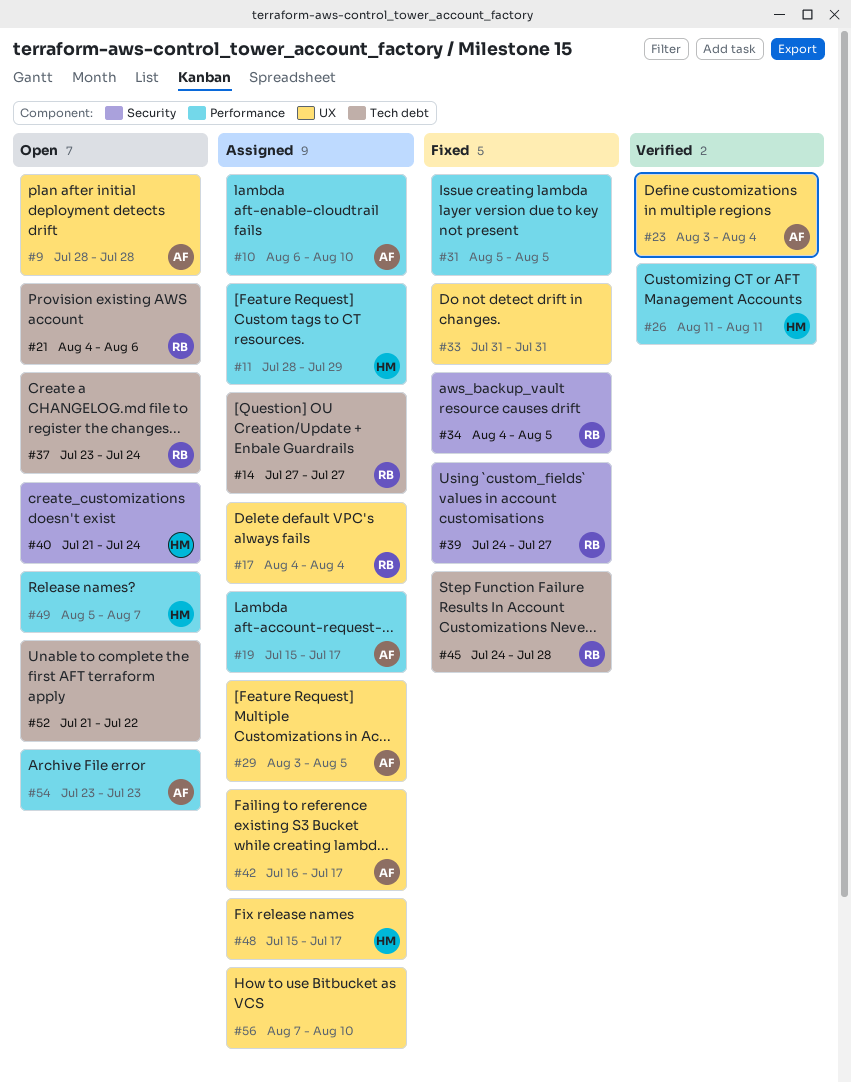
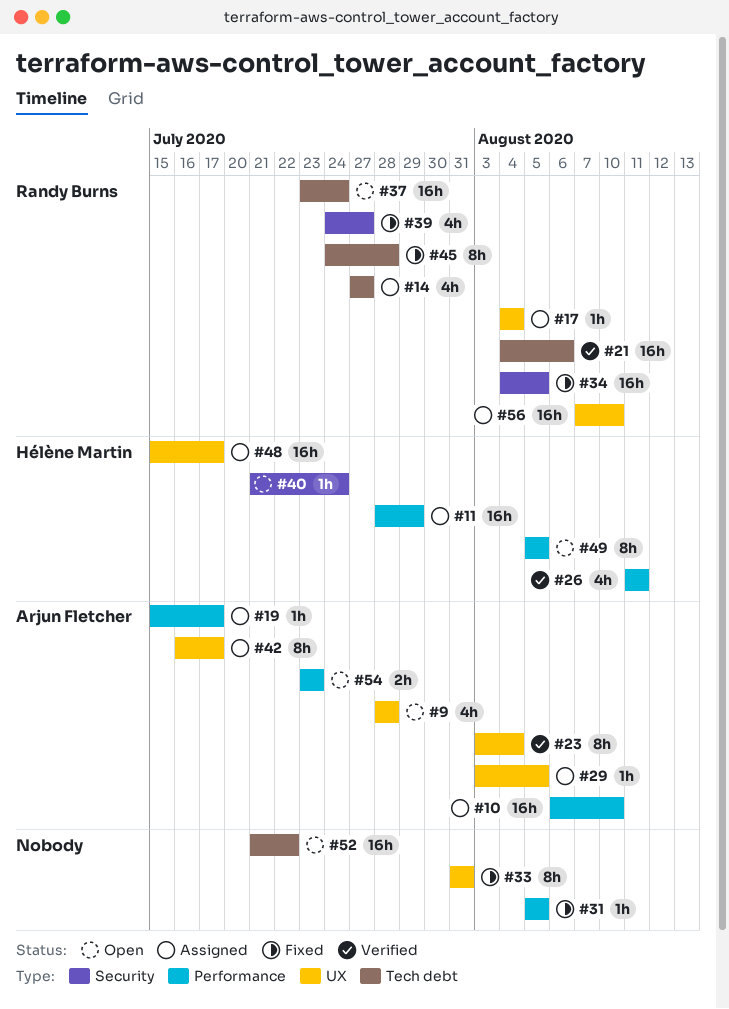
#21, status: Open -> Verified
#49, due: Aug 7 -> Aug 5
#56, owner: none -> Randy Burns

